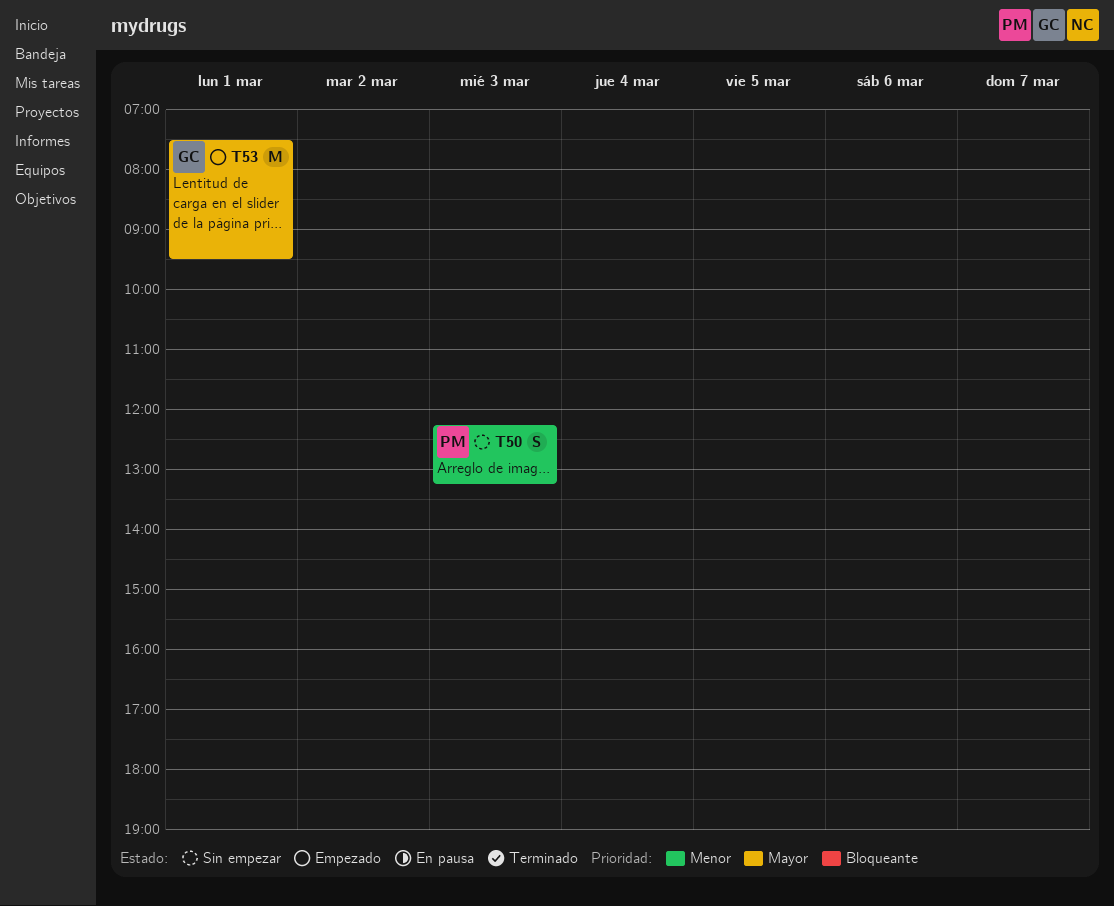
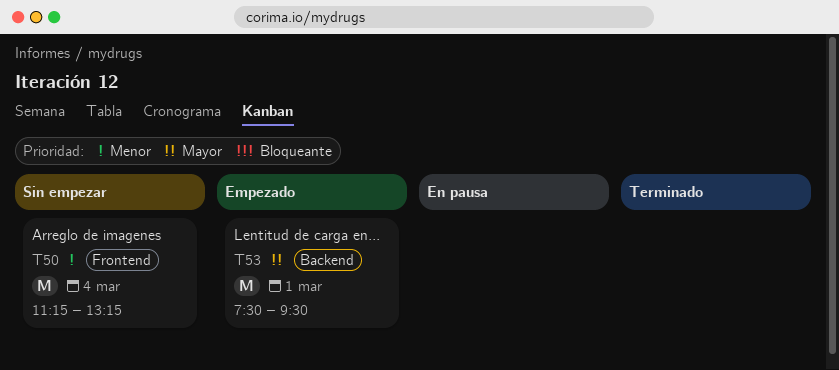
T50, estimate: S -> M
T50, day: Mar 3 -> Mar 4
T50, begins: 12:15 -> 11:15

